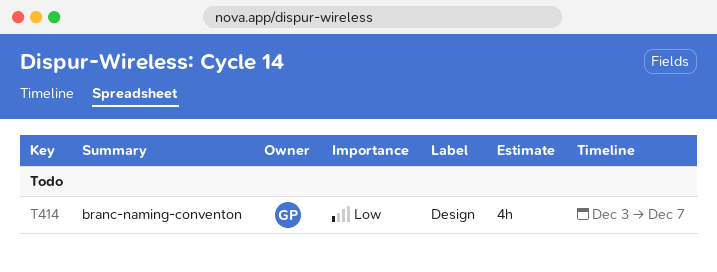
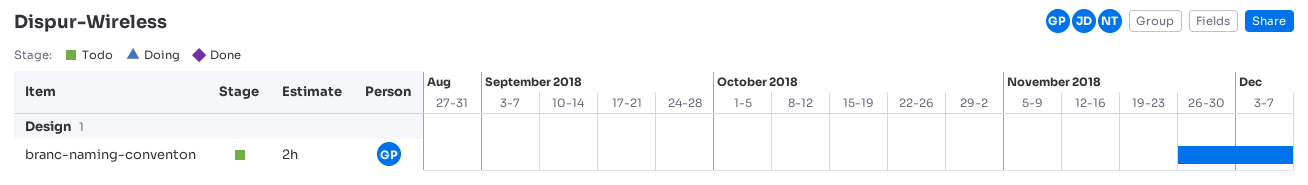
branc-naming-conventon, estimate: 4h -> 2h
branc-naming-conventon, start: Dec 3 -> Nov 26

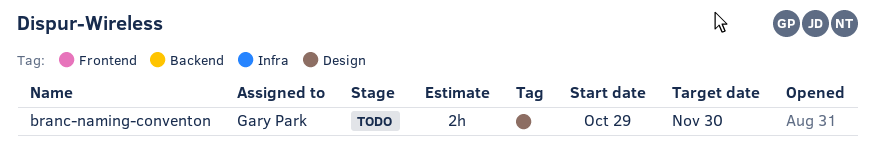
branc-naming-conventon, start: Nov 26 -> Oct 29
branc-naming-conventon, due: Dec 7 -> Nov 30

